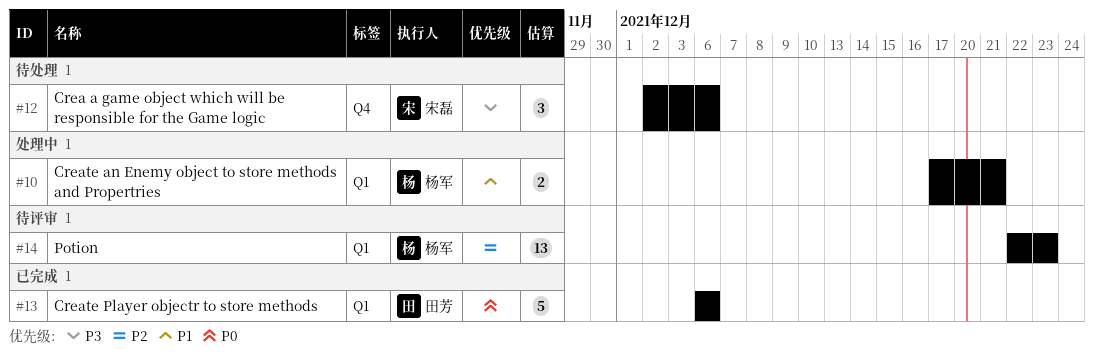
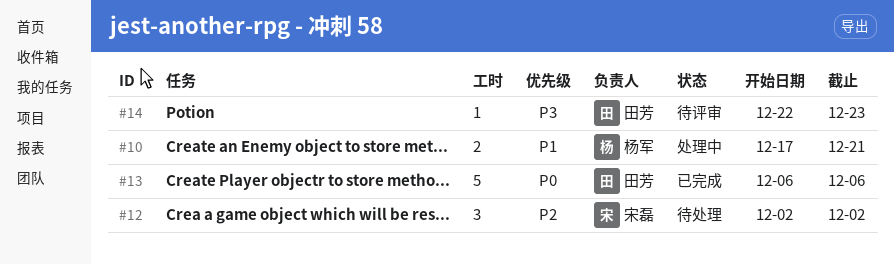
#12, priority: P3 -> P2
#12, due: Dec 6 -> Dec 2
#14, owner: 杨军 -> 田芳
#14, priority: P2 -> P3
#14, estimate: 13 -> 1

